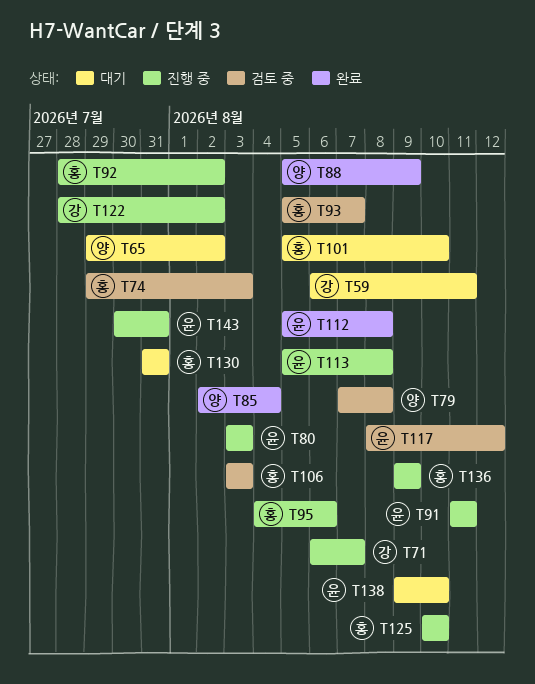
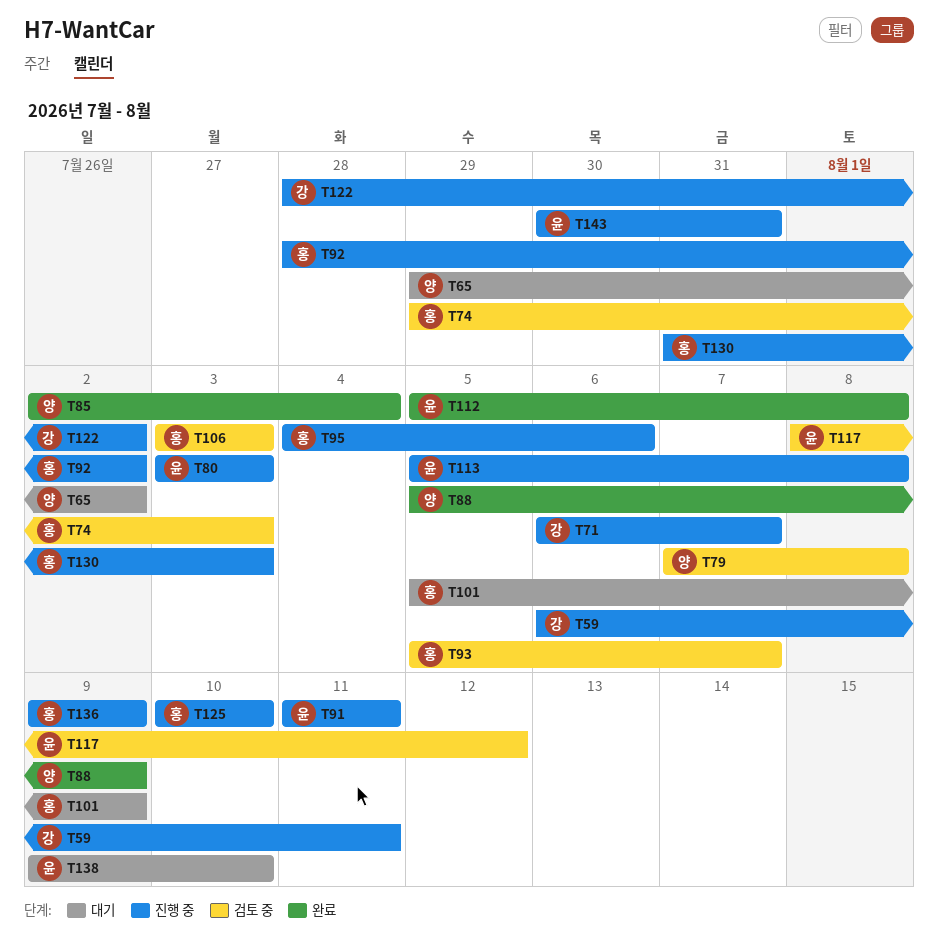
T59, status: 대기 -> 진행 중
T101, due: Aug 10 -> Aug 9
T130, status: 대기 -> 진행 중
T130, due: Jul 31 -> Aug 3

